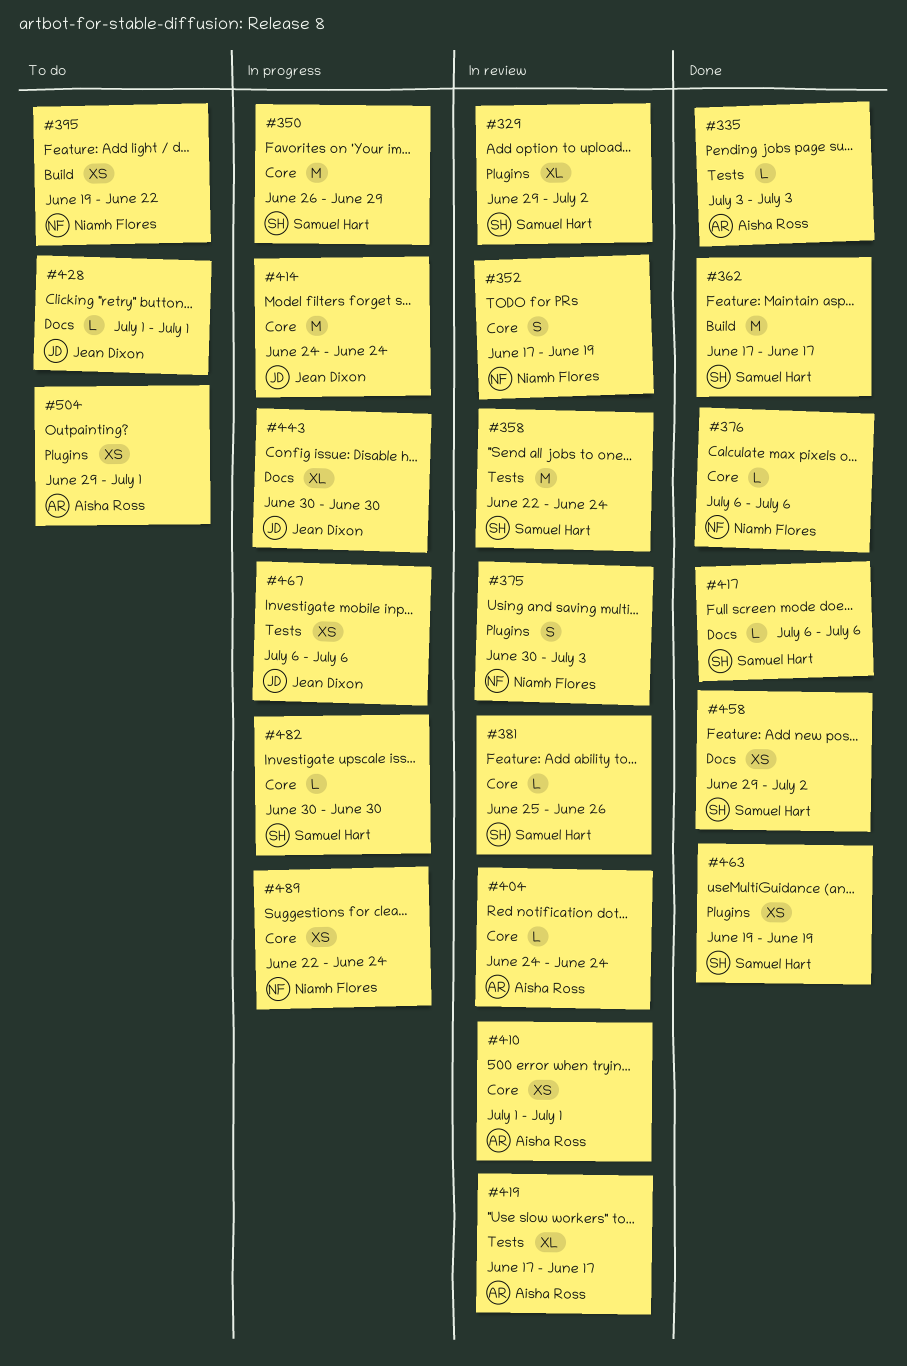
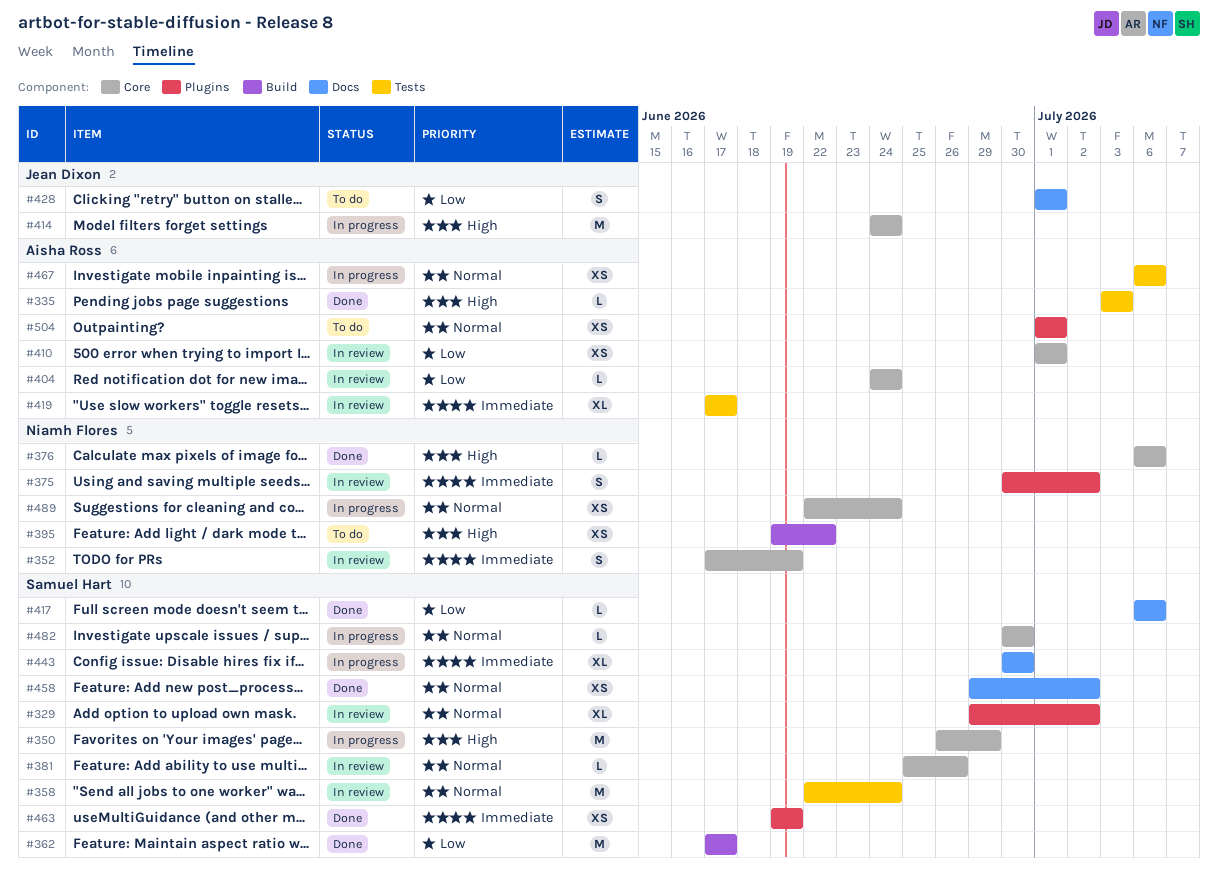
#375, due: Jul 3 -> Jul 2
#428, estimate: L -> S
#443, owner: Jean Dixon -> Samuel Hart
#467, owner: Jean Dixon -> Aisha Ross
#504, start: Jun 29 -> Jul 1

